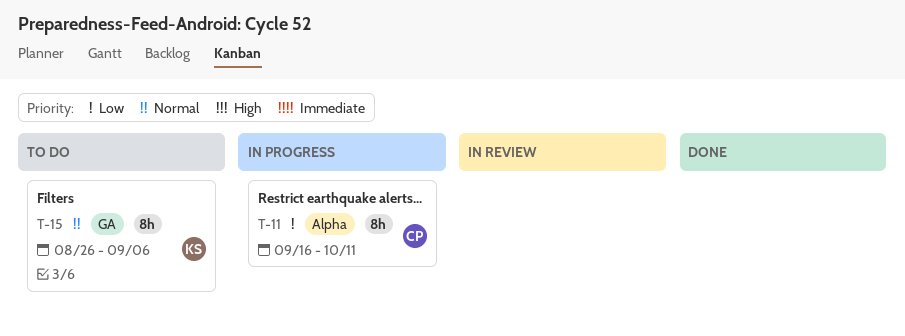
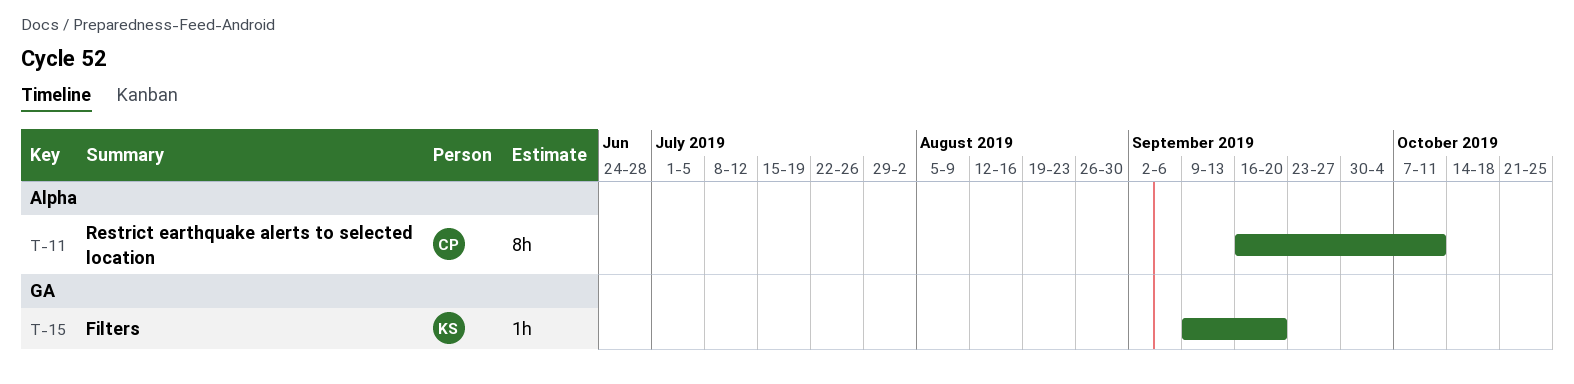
T-15, estimate: 8h -> 1h
T-15, start: Aug 26 -> Sep 9
T-15, due: Sep 6 -> Sep 20

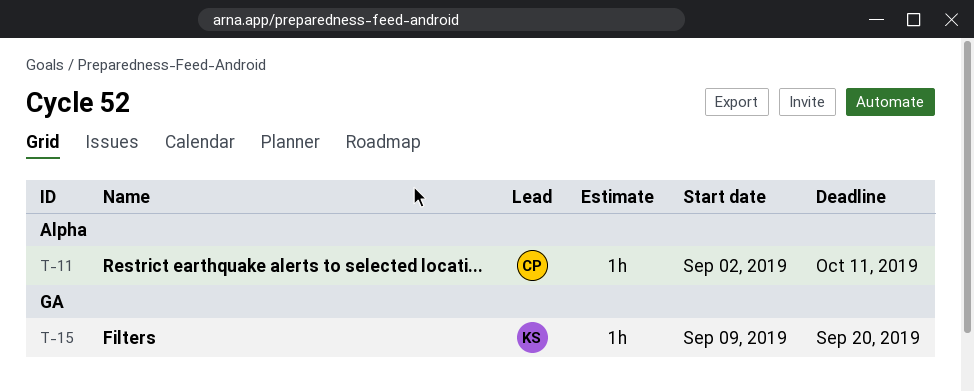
T-11, estimate: 8h -> 1h
T-11, start: Sep 16 -> Sep 2

